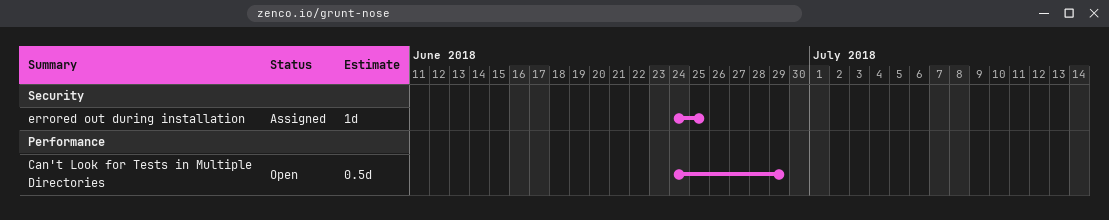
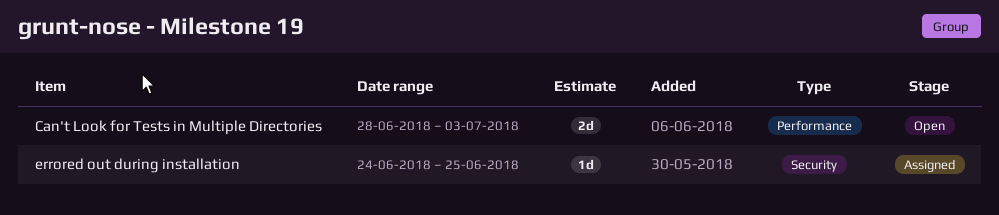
Can't Look for Tests in Multiple Directories, estimate: 0.5d -> 2d
Can't Look for Tests in Multiple Directories, start: Jun 24 -> Jun 28
Can't Look for Tests in Multiple Directories, due: Jun 29 -> Jul 3

